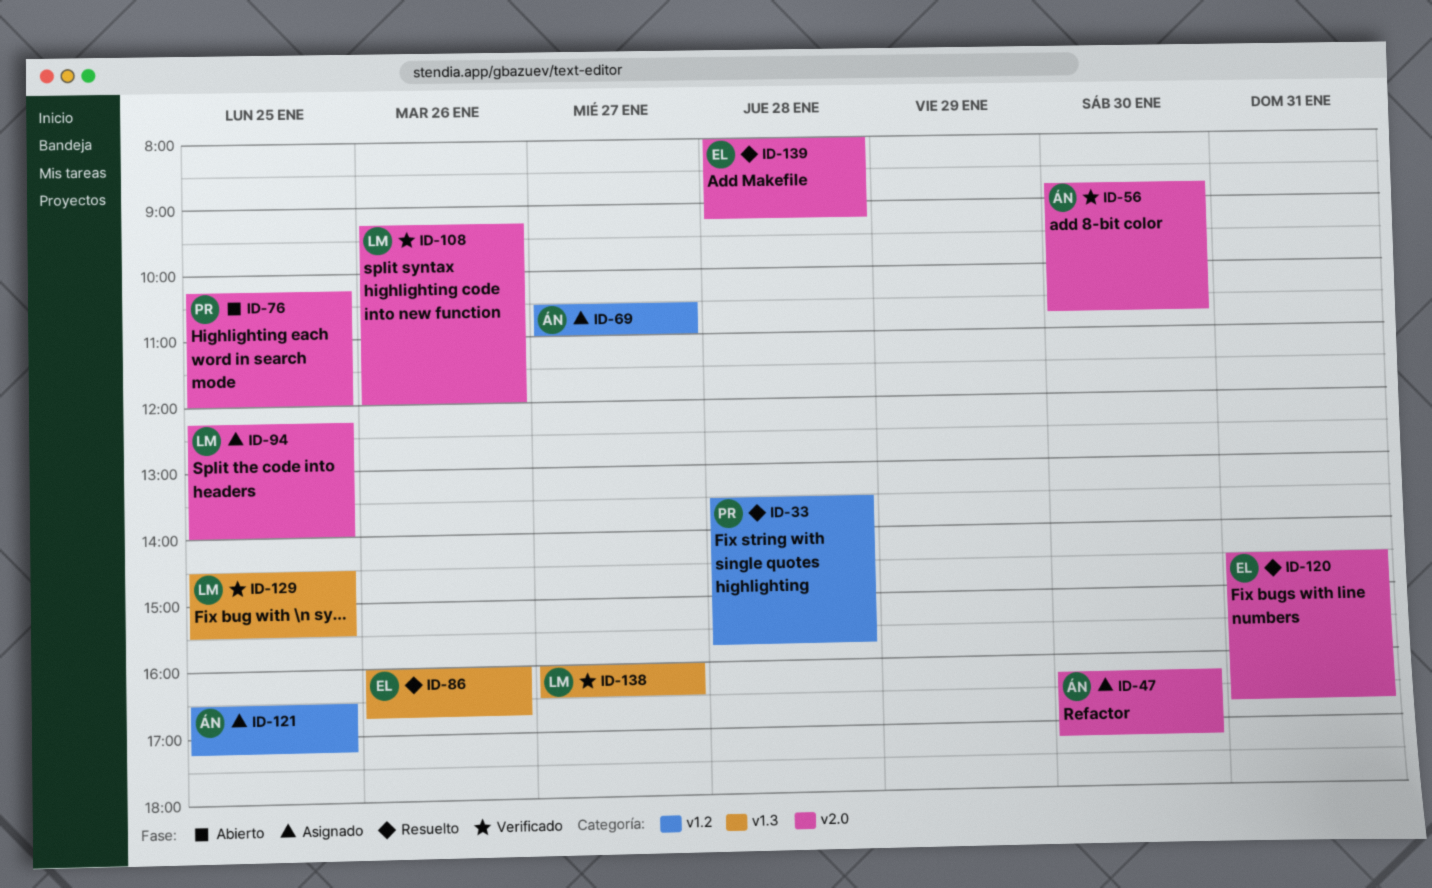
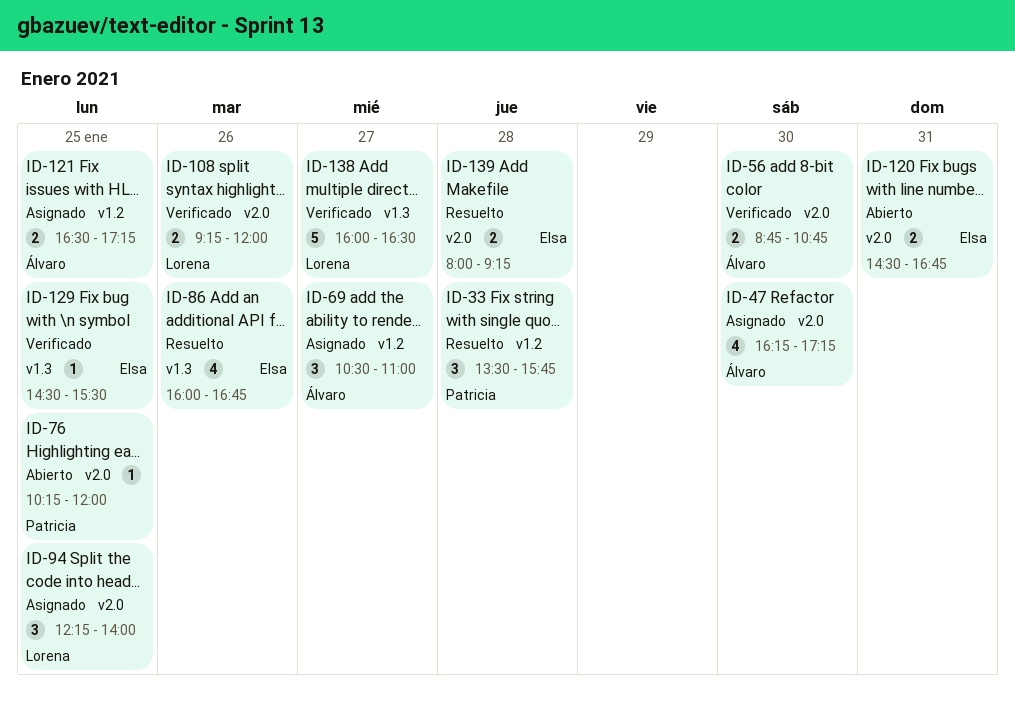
ID-120, status: Resuelto -> Abierto
ID-129, owner: Lorena -> Elsa

